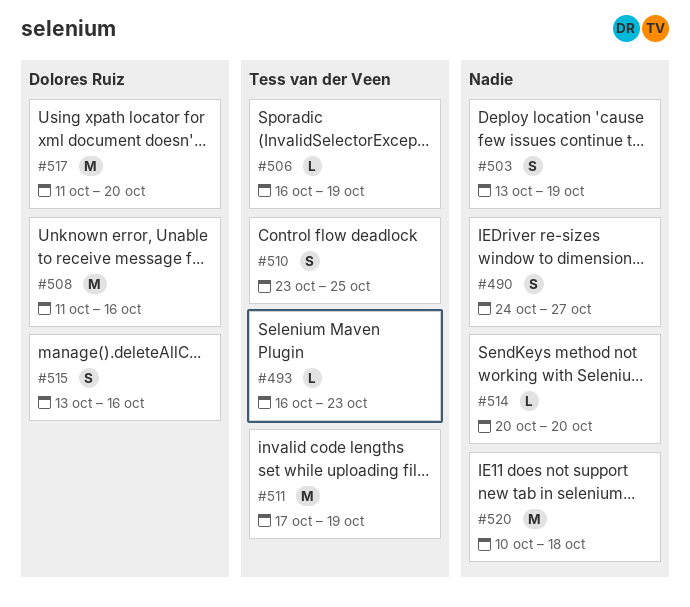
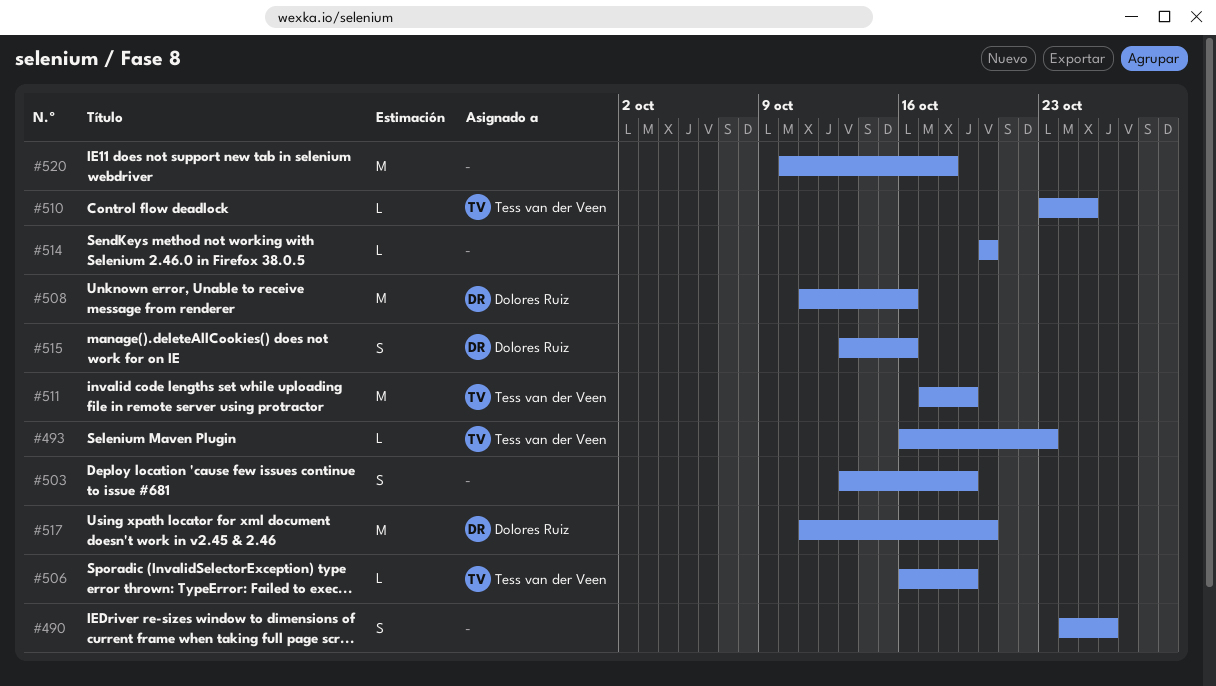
#490, due: Oct 27 -> Oct 26
#510, estimate: S -> L

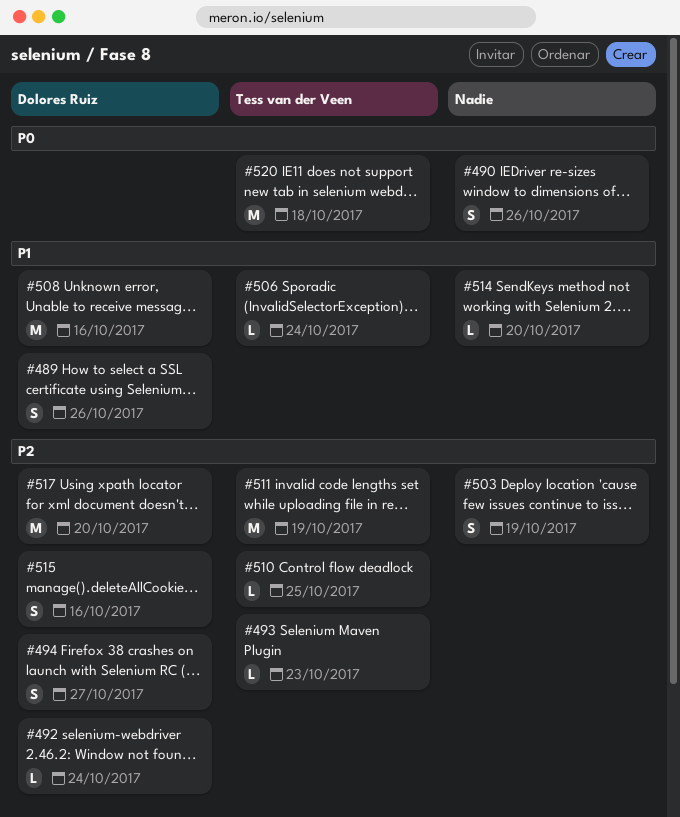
#489: none -> present
#492: none -> present
#494: none -> present
#506, due: Oct 19 -> Oct 24
#520, owner: none -> Tess van der Veen

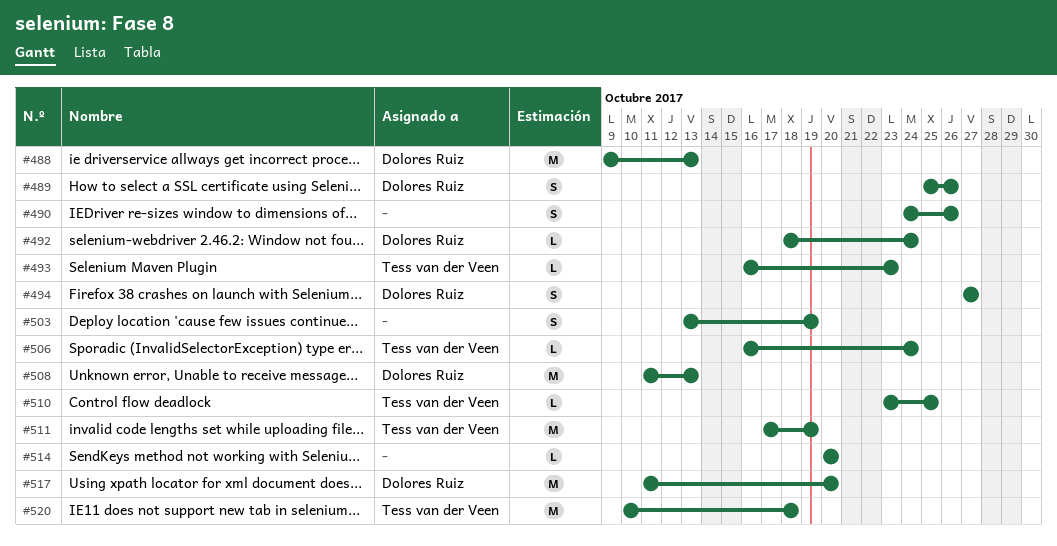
#488: none -> present
#508, due: Oct 16 -> Oct 13
#515: present -> none

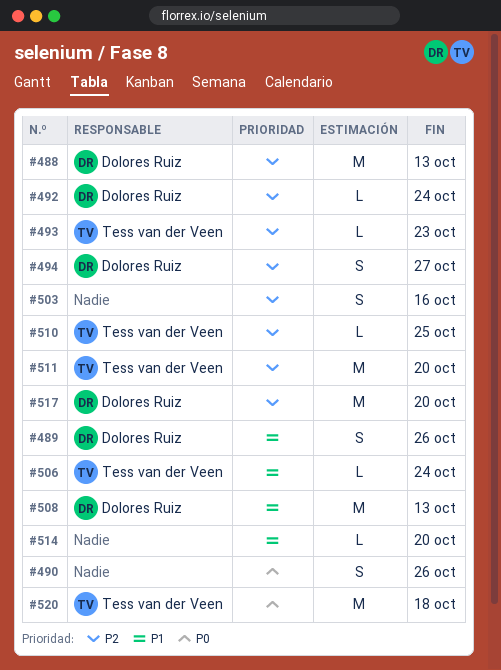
#503, due: Oct 19 -> Oct 16
#511, due: Oct 19 -> Oct 20

